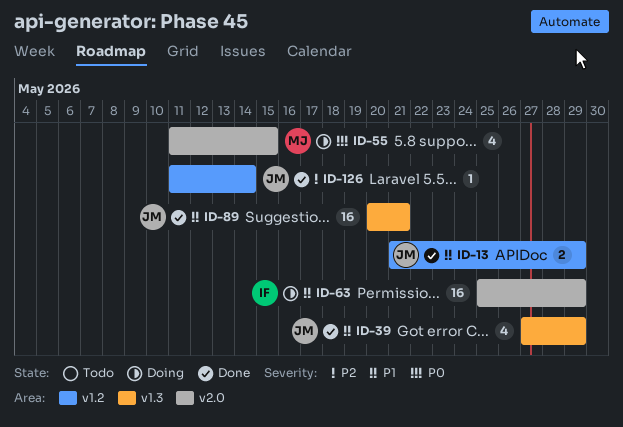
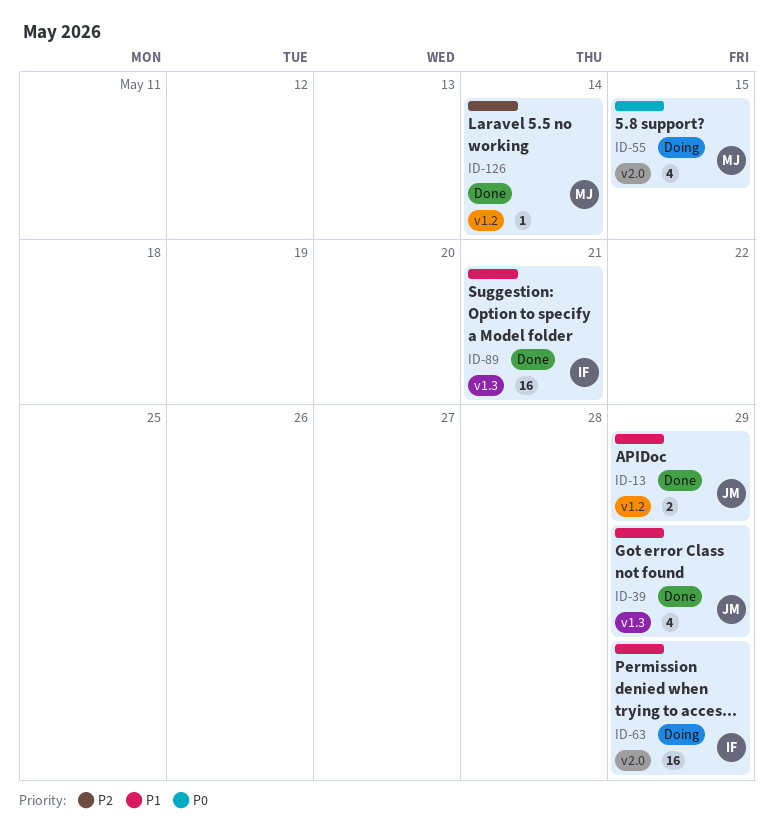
ID-89, owner: JM -> IF
ID-126, owner: JM -> MJ

